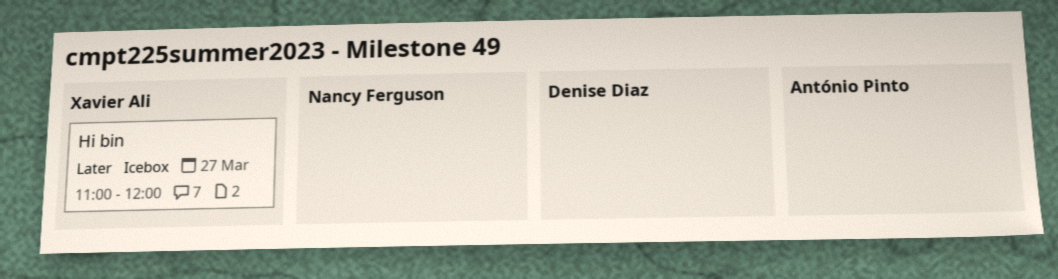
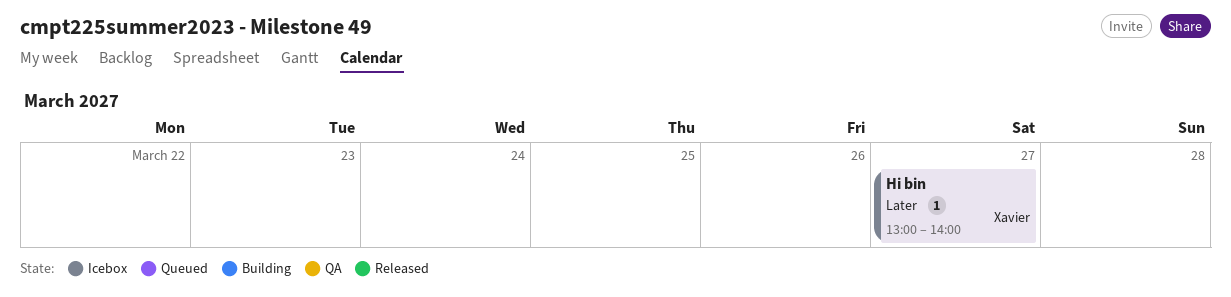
Hi bin, begins: 11:00 -> 13:00
Hi bin, ends: 12:00 -> 14:00

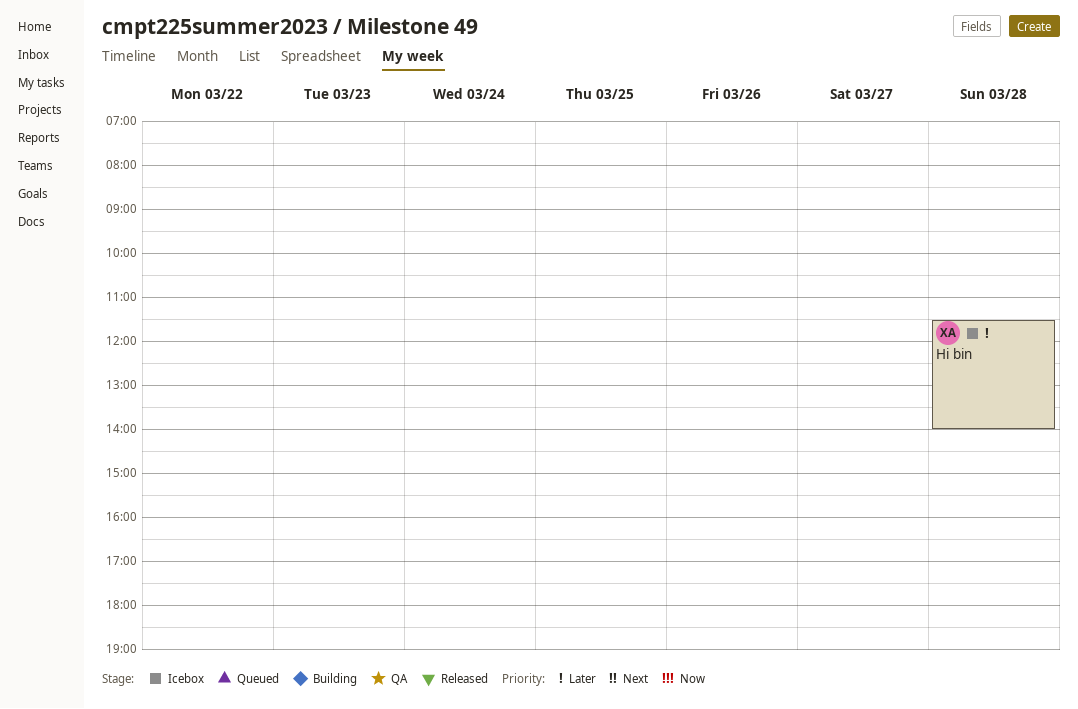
Hi bin, day: Mar 27 -> Mar 28
Hi bin, begins: 13:00 -> 11:30

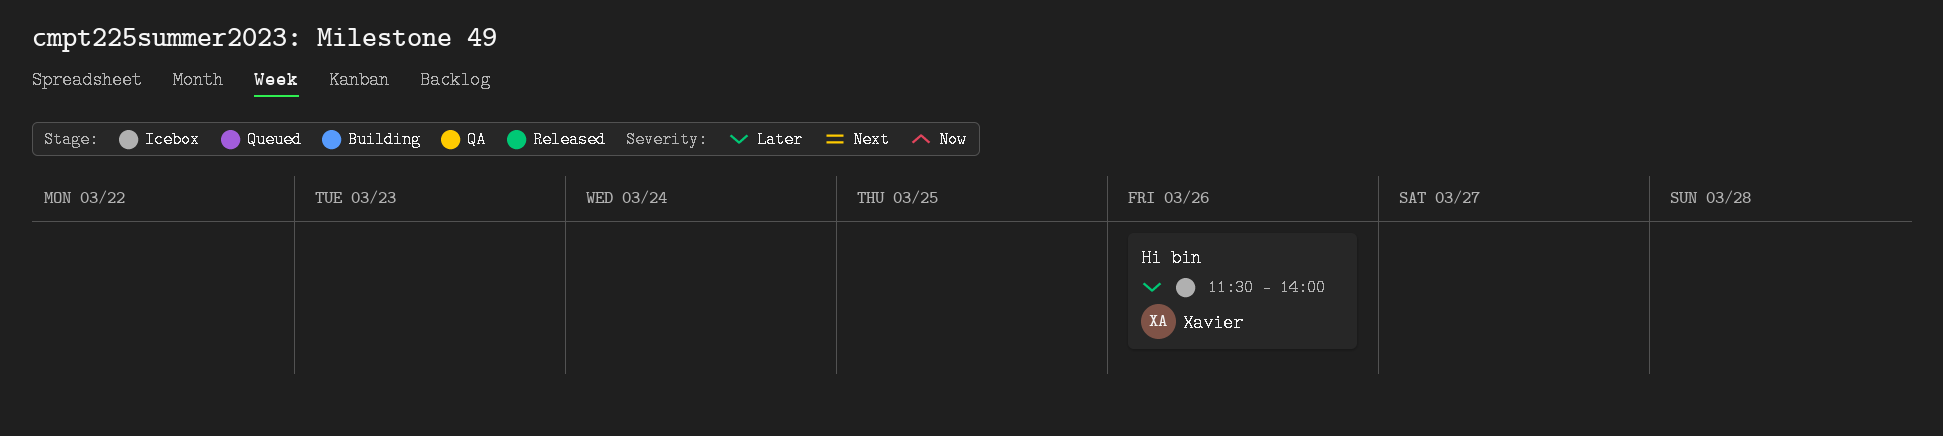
Hi bin, day: Mar 28 -> Mar 26

